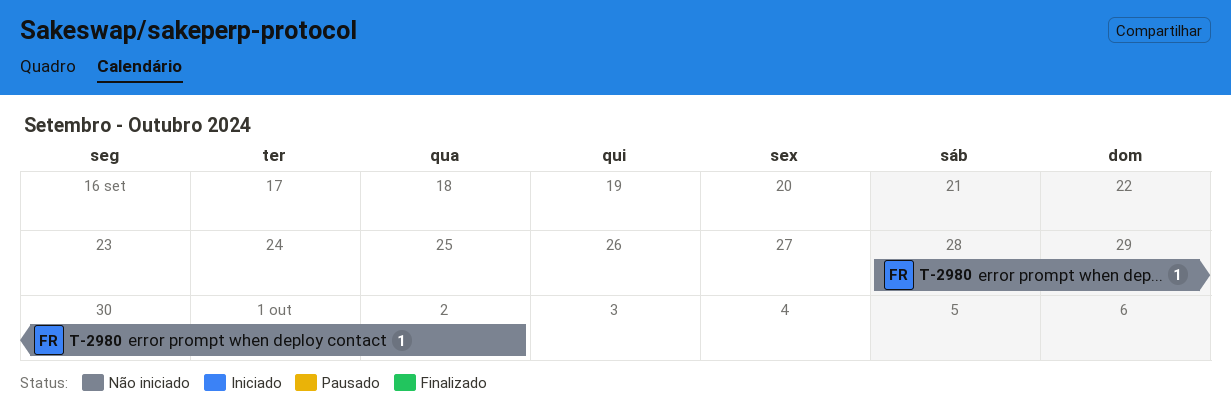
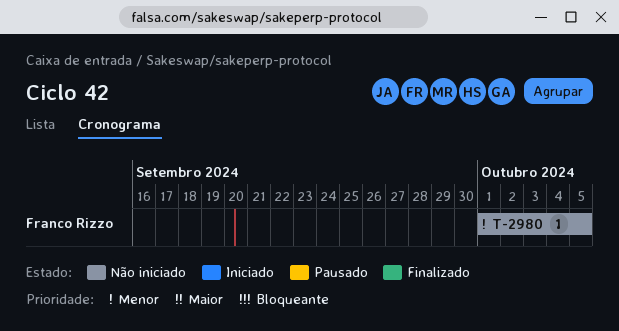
T-2980, start: Sep 28 -> Oct 1
T-2980, due: Oct 2 -> Oct 5

